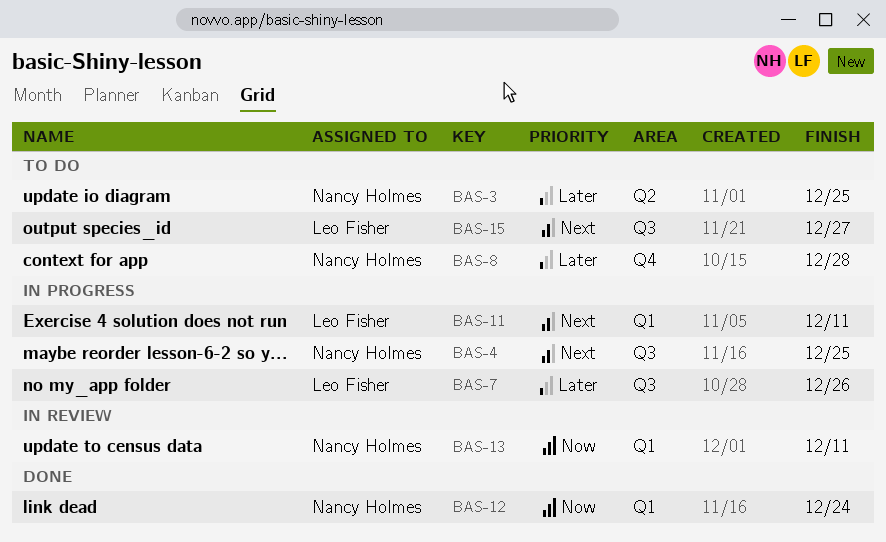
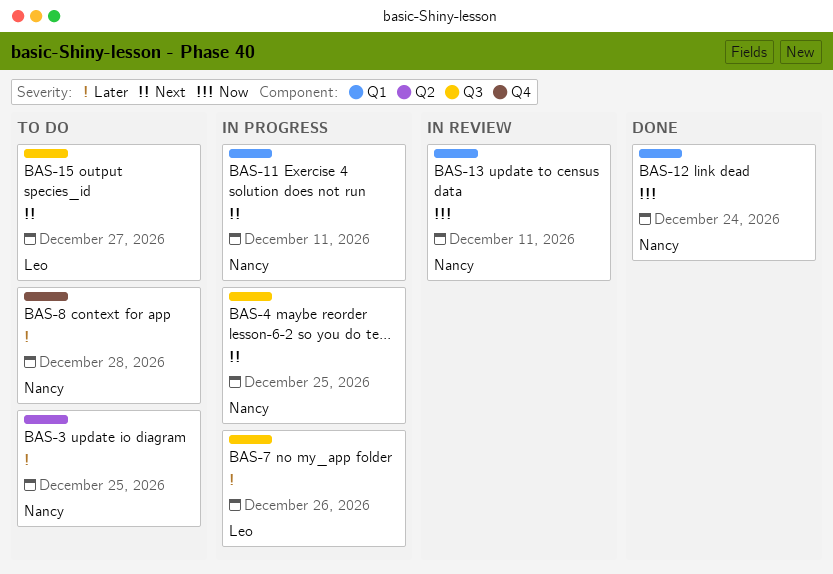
BAS-11, owner: Leo Fisher -> Nancy Holmes

